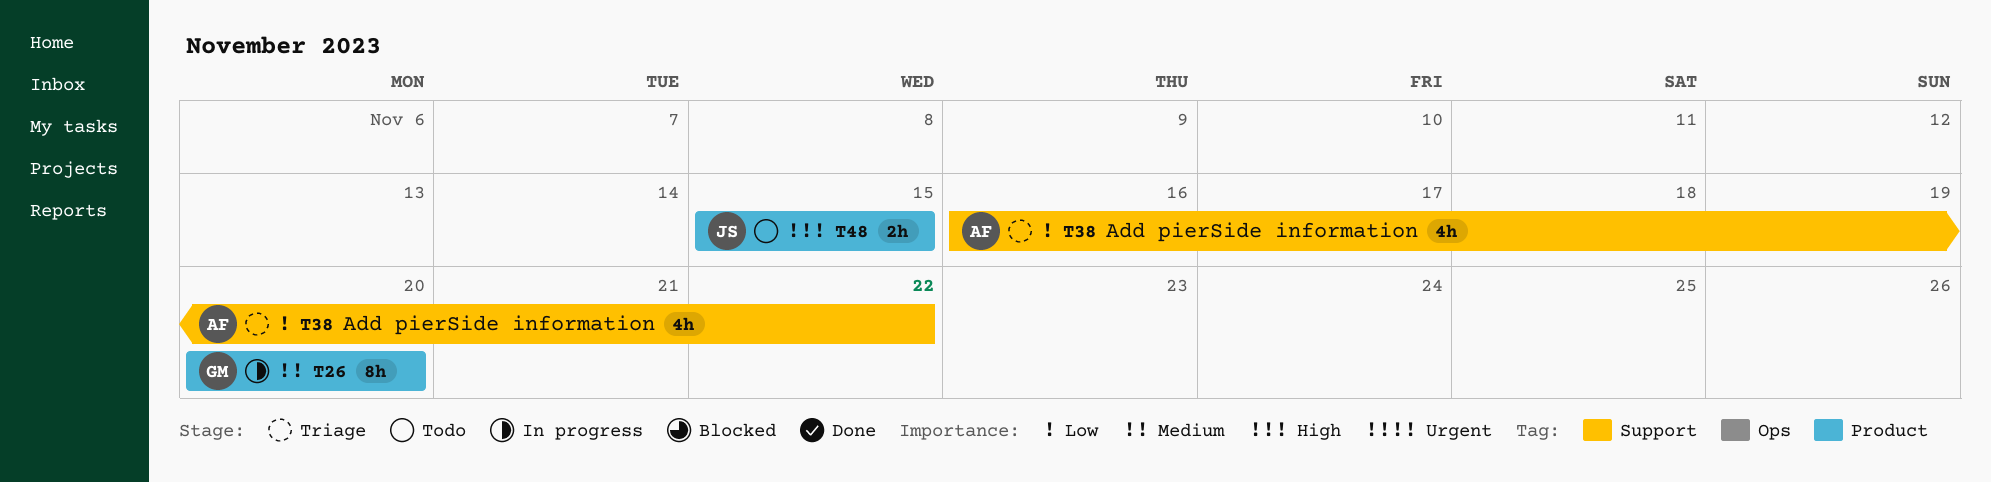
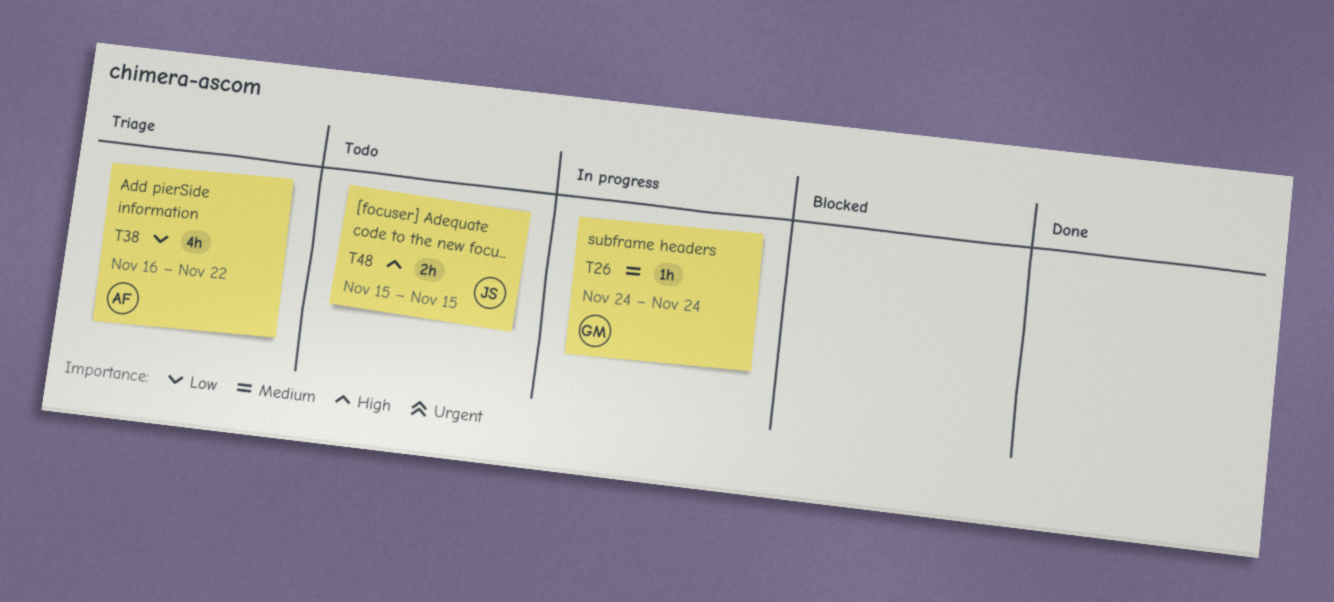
T26, estimate: 8h -> 1h
T26, start: Nov 20 -> Nov 24
T26, due: Nov 20 -> Nov 24

